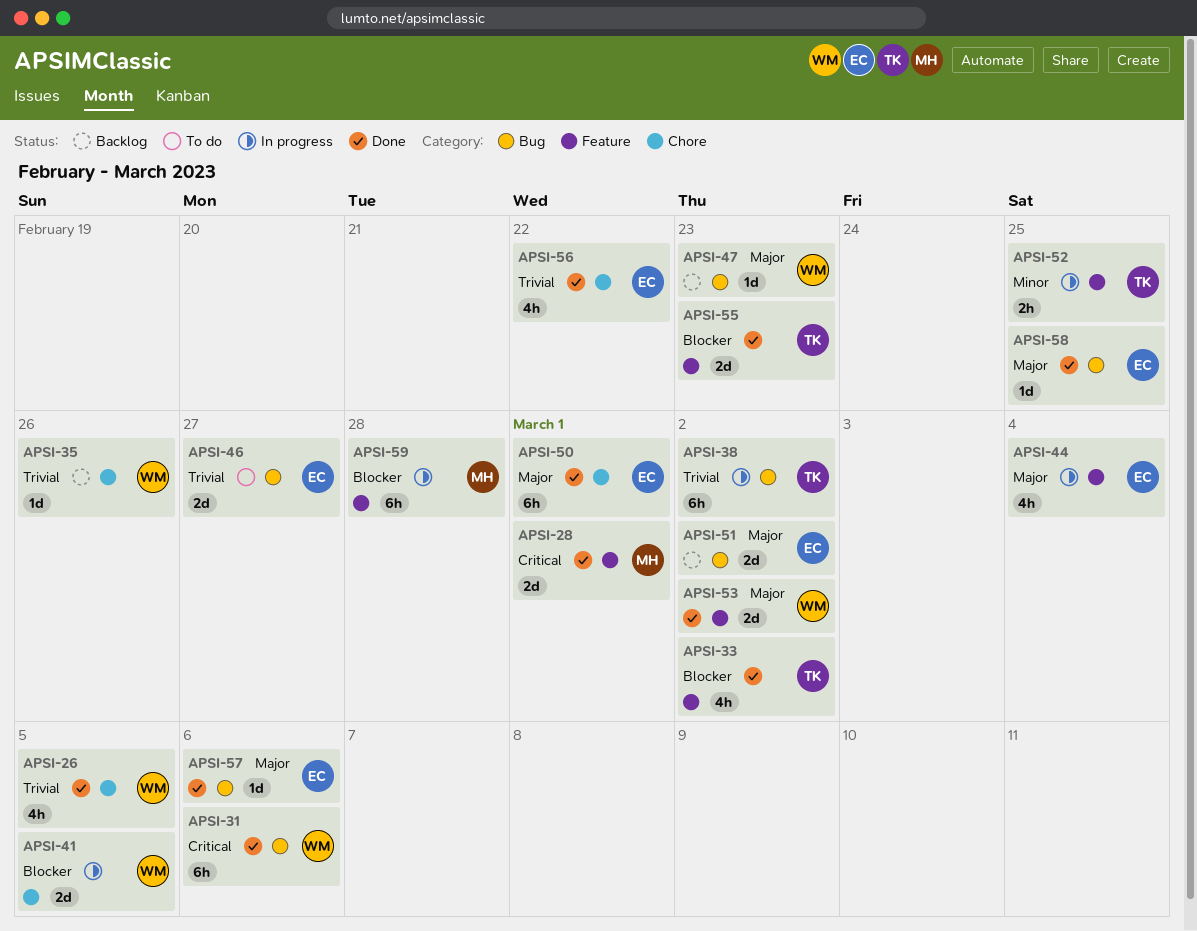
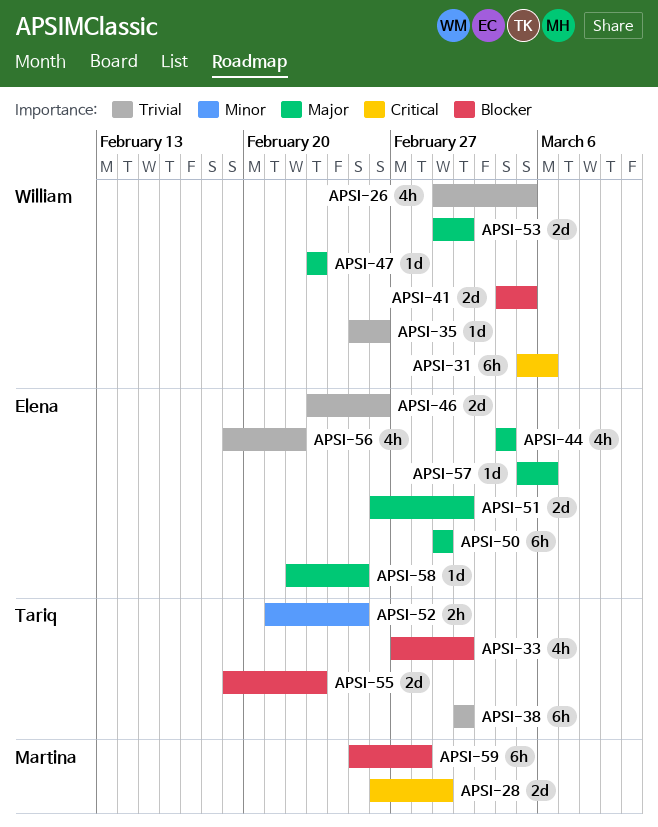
APSI-46, due: Feb 27 -> Feb 26

